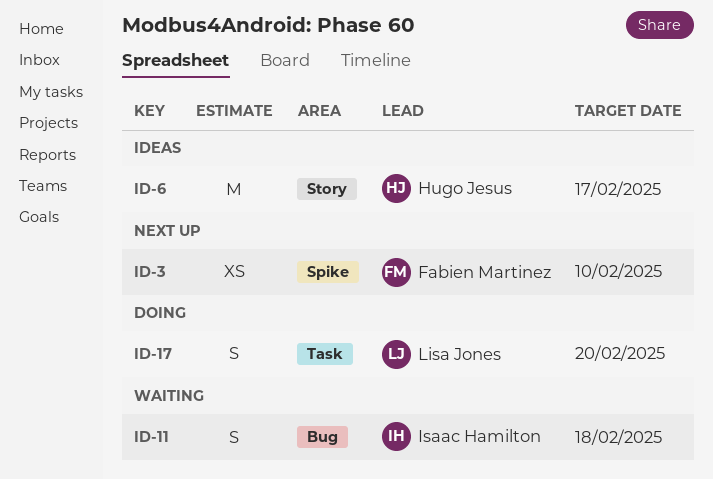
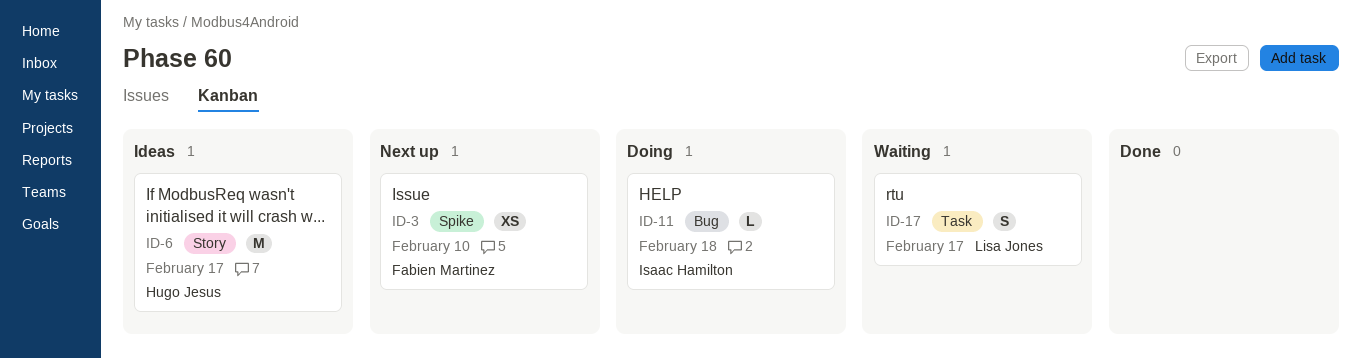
ID-11, status: Waiting -> Doing
ID-11, estimate: S -> L
ID-17, status: Doing -> Waiting
ID-17, due: Feb 20 -> Feb 17

